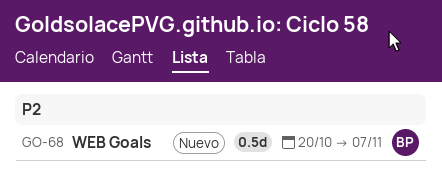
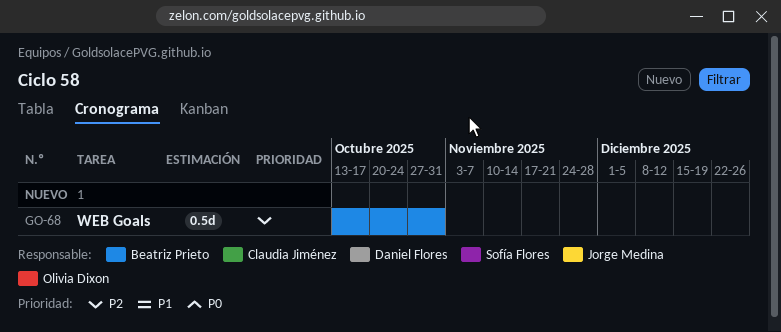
GO-68, start: Oct 20 -> Oct 13
GO-68, due: Nov 7 -> Oct 31

